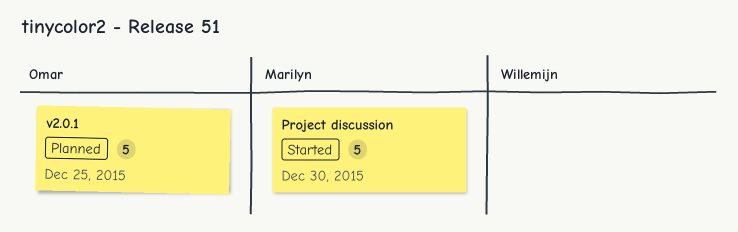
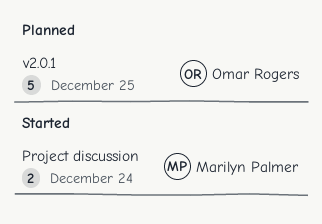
Project discussion, estimate: 5 -> 2
Project discussion, due: Dec 30 -> Dec 24

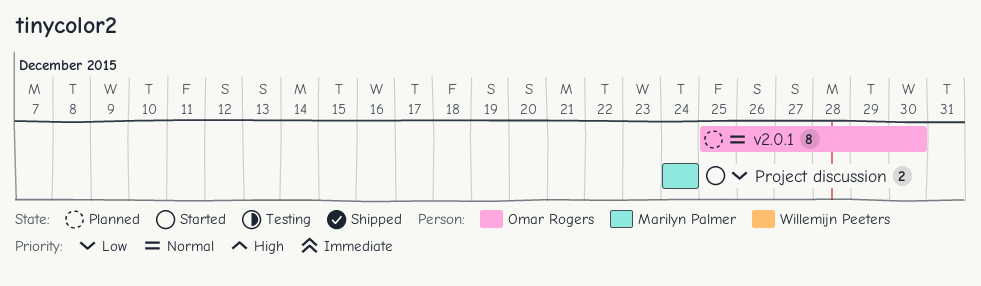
v2.0.1, estimate: 5 -> 8
v2.0.1, due: Dec 25 -> Dec 30

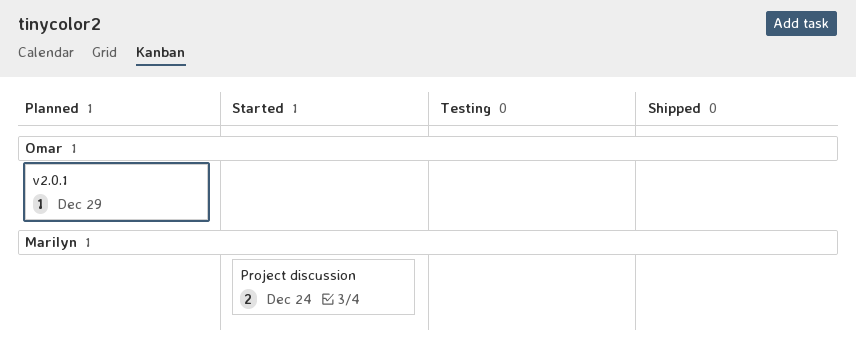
v2.0.1, estimate: 8 -> 1
v2.0.1, due: Dec 30 -> Dec 29

